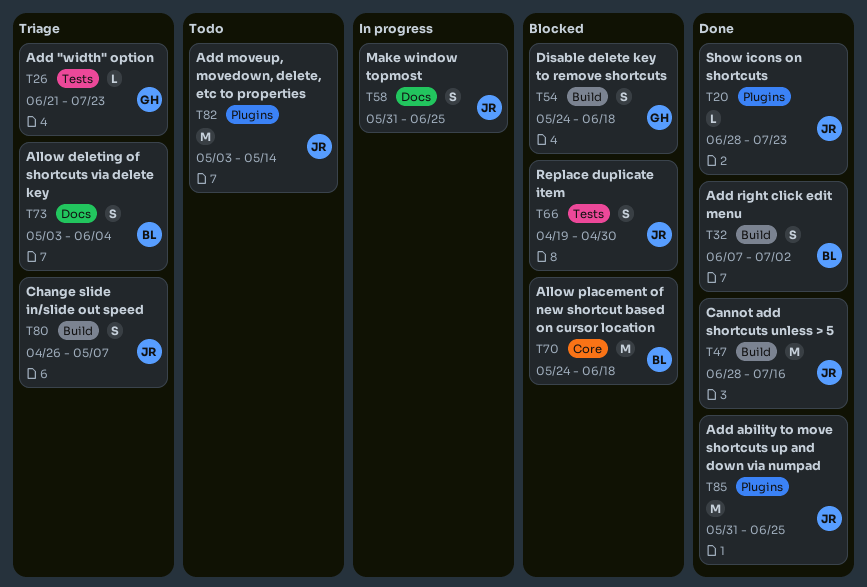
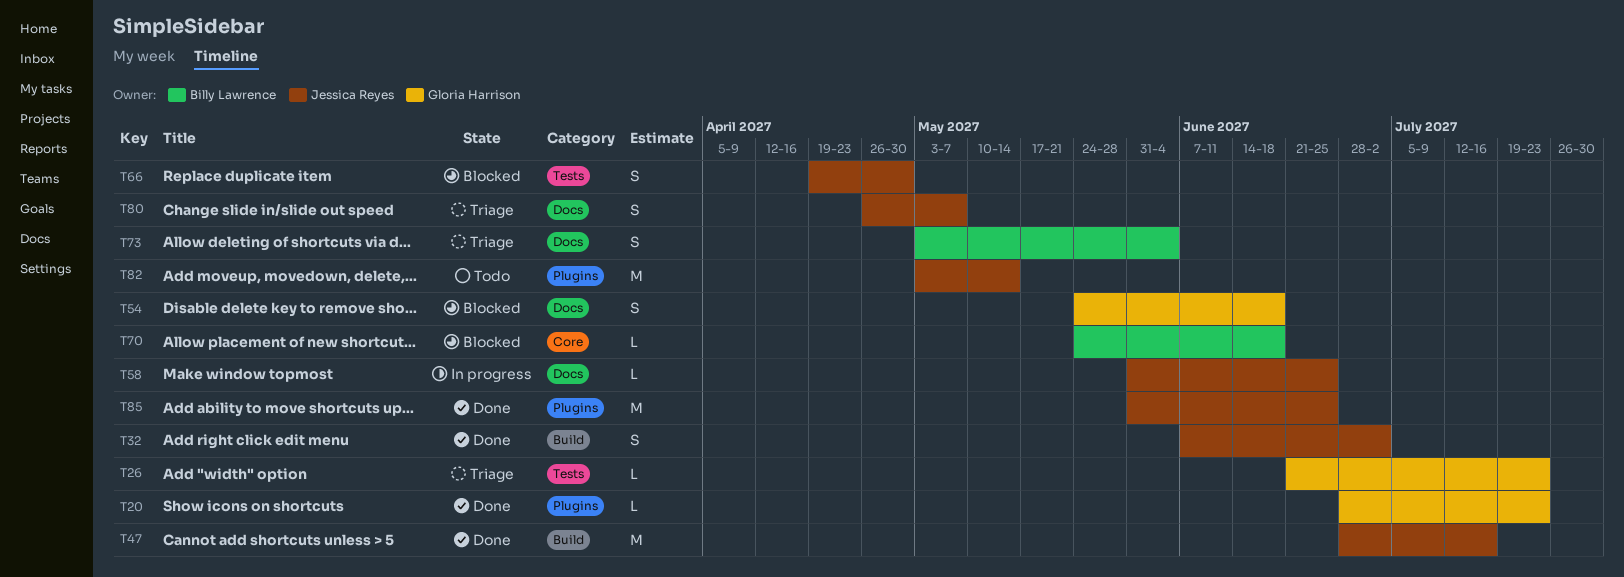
T20, owner: Jessica Reyes -> Gloria Harrison
T32, owner: Billy Lawrence -> Jessica Reyes
T54, label: Build -> Docs
T58, estimate: S -> L
T70, estimate: M -> L
T80, label: Build -> Docs

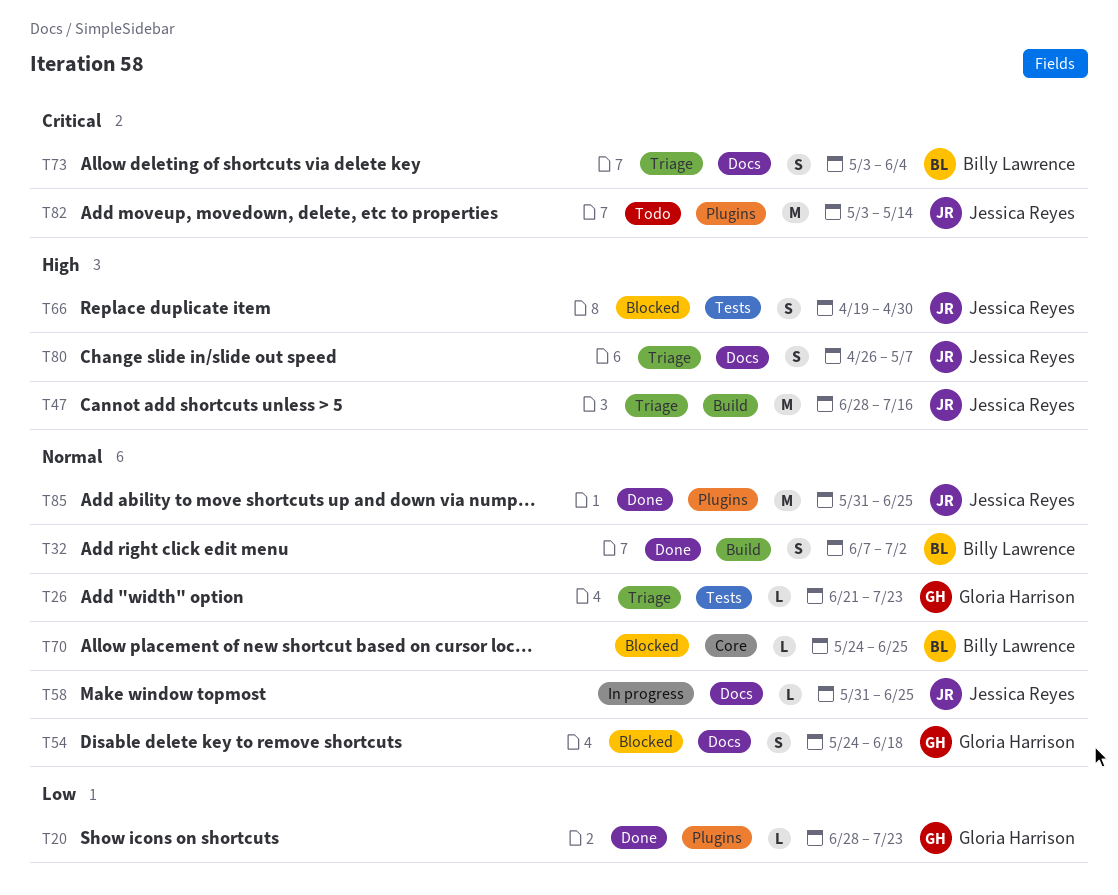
T32, owner: Jessica Reyes -> Billy Lawrence
T47, status: Done -> Triage
T70, due: Jun 18 -> Jun 25

